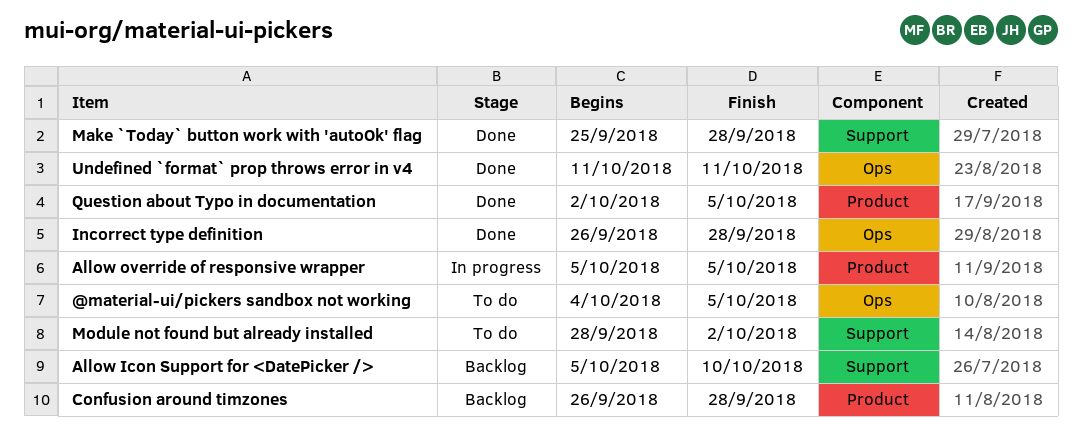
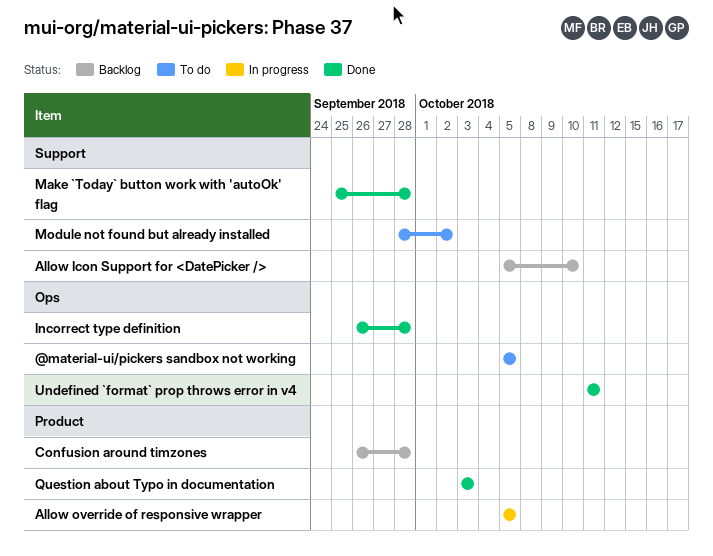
@material-ui/pickers sandbox not working, start: Oct 4 -> Oct 5
Question about Typo in documentation, start: Oct 2 -> Oct 3
Question about Typo in documentation, due: Oct 5 -> Oct 3

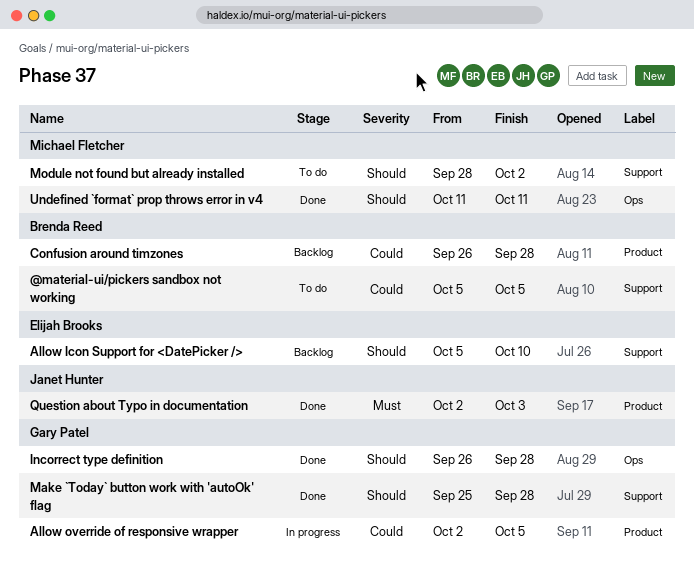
@material-ui/pickers sandbox not working, label: Ops -> Support
Allow override of responsive wrapper, start: Oct 5 -> Oct 2
Question about Typo in documentation, start: Oct 3 -> Oct 2

